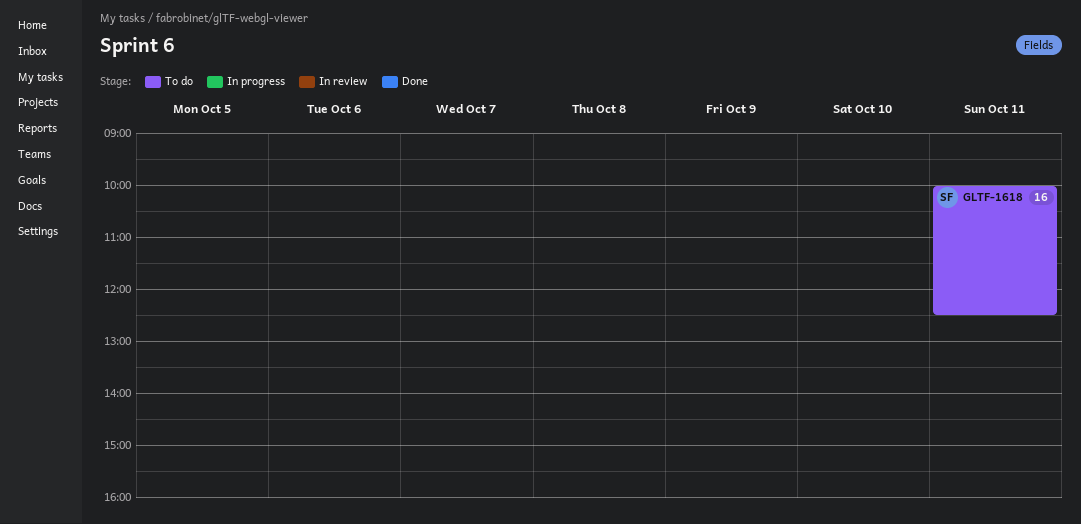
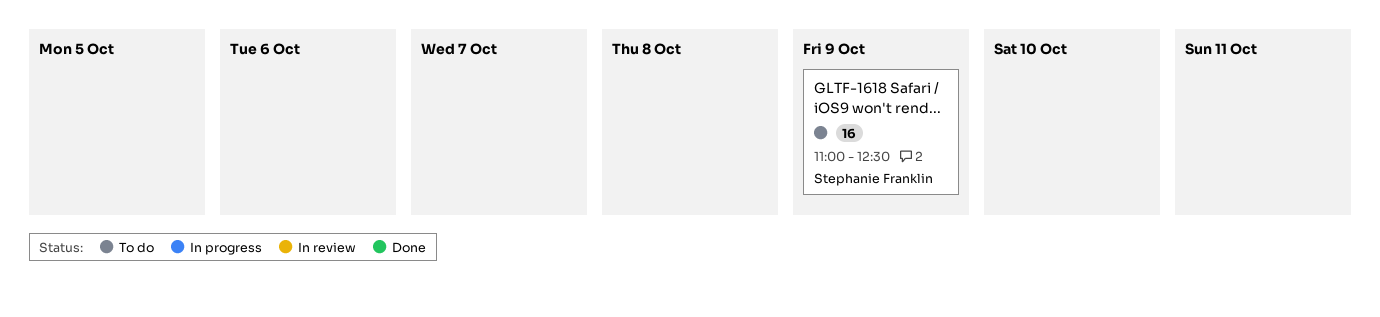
GLTF-1618, day: Oct 11 -> Oct 9
GLTF-1618, begins: 10:00 -> 11:00

